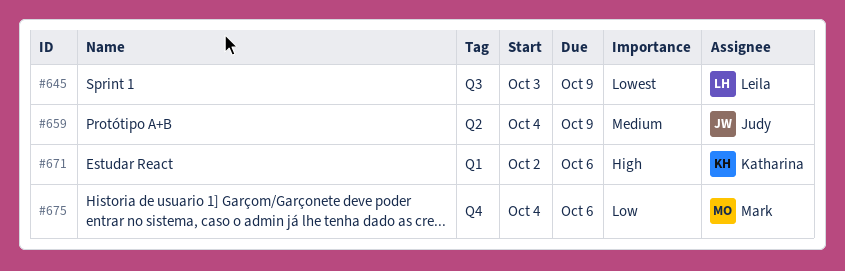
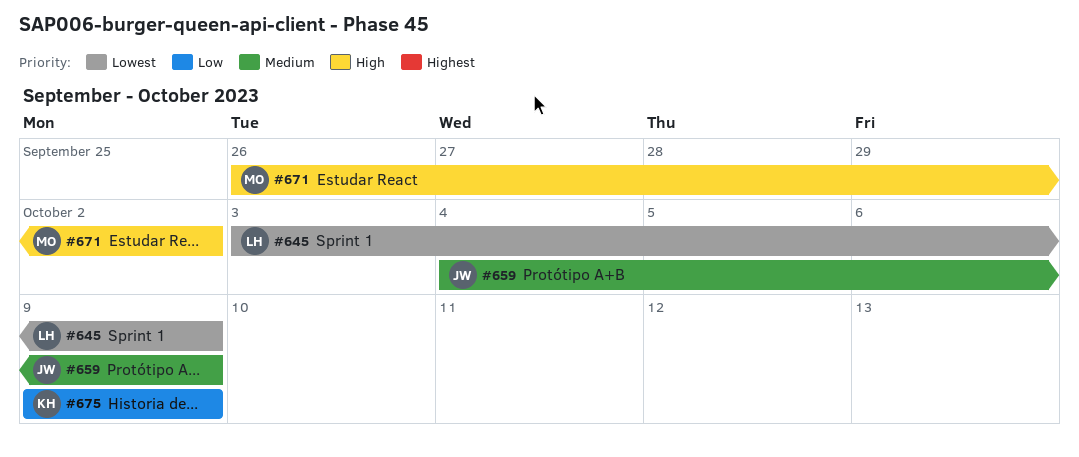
#671, owner: Katharina -> Mark
#671, start: Oct 2 -> Sep 26
#671, due: Oct 6 -> Oct 2
#675, owner: Mark -> Katharina
#675, start: Oct 4 -> Oct 9
#675, due: Oct 6 -> Oct 9

